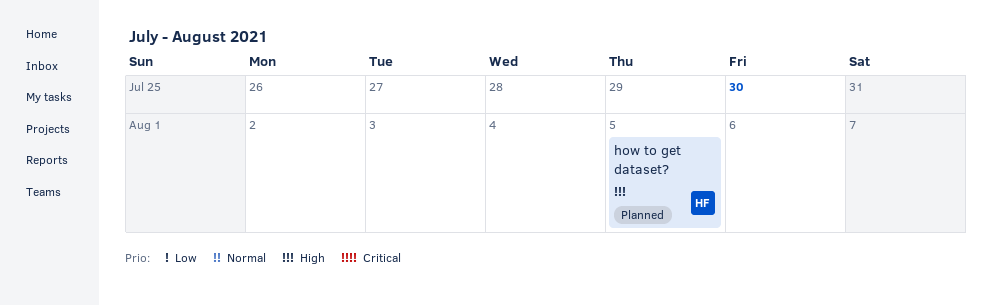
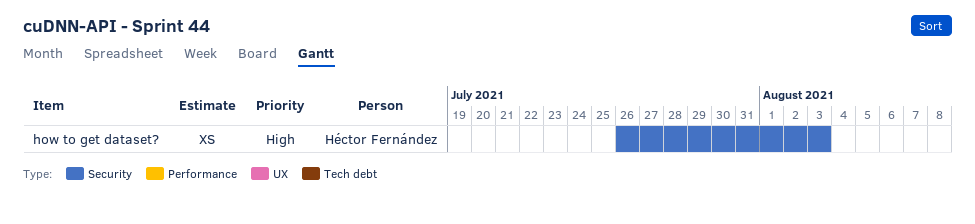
how to get dataset?, due: Aug 5 -> Aug 3

